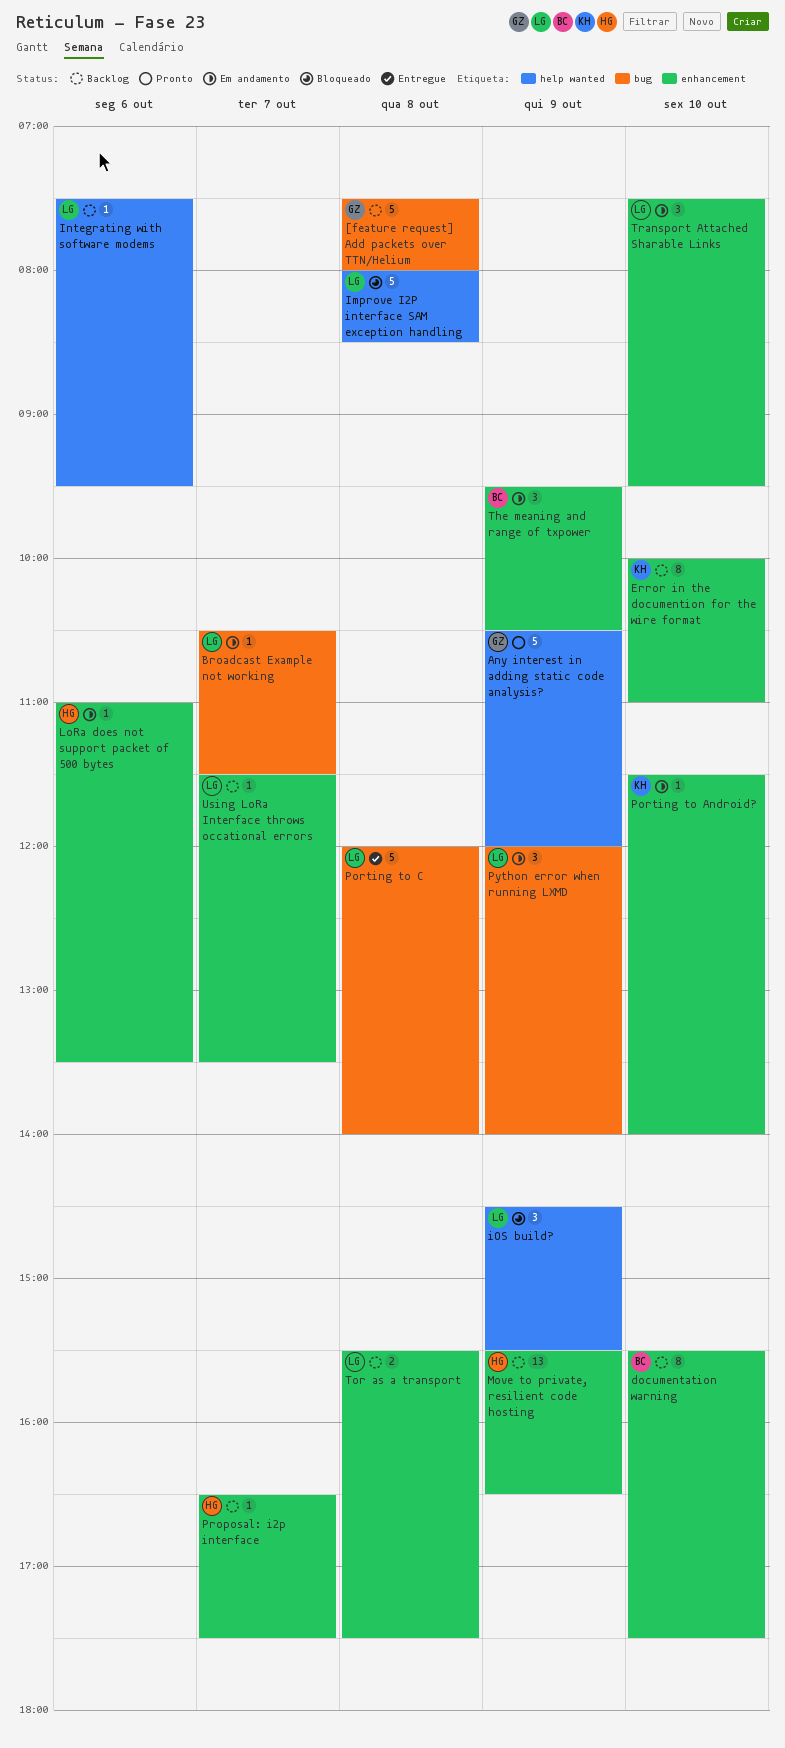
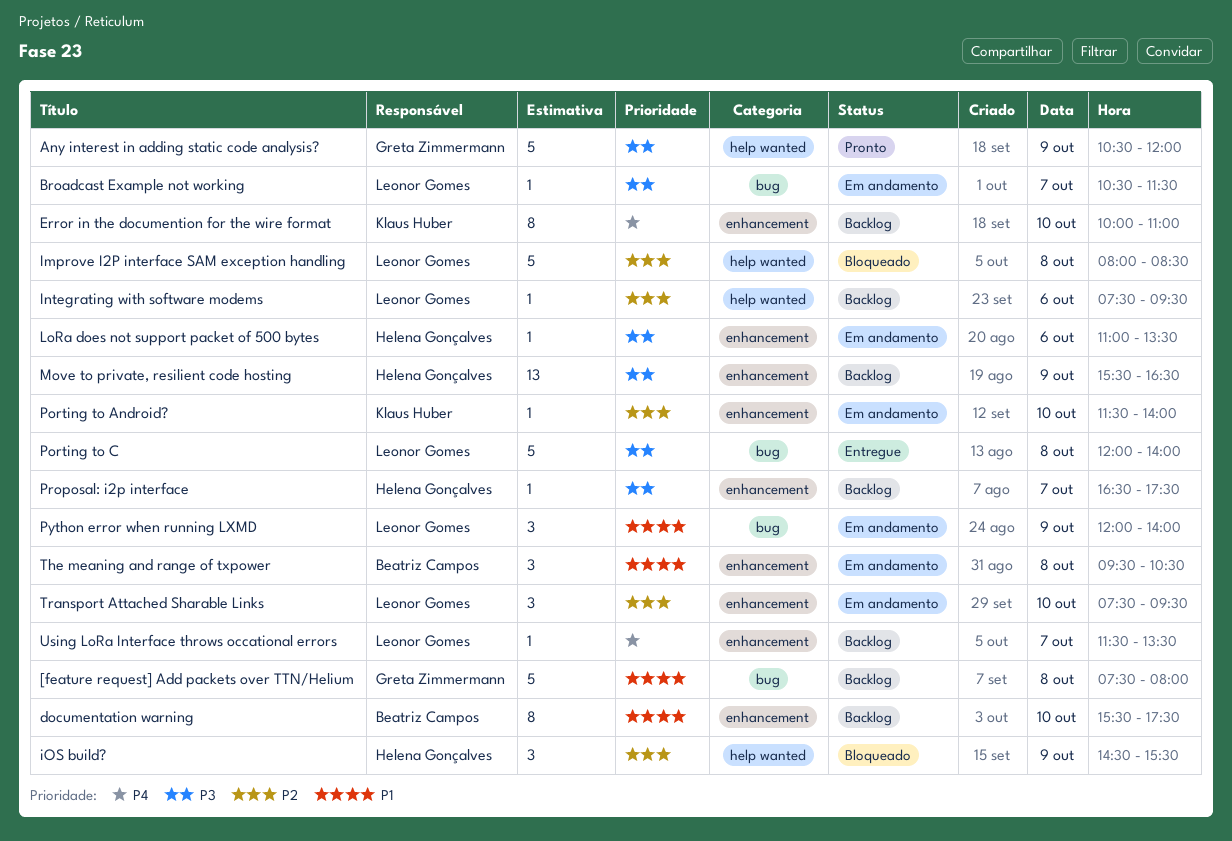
iOS build?, owner: Leonor Gomes -> Helena Gonçalves
The meaning and range of txpower, day: Oct 9 -> Oct 8
Tor as a transport: present -> none

